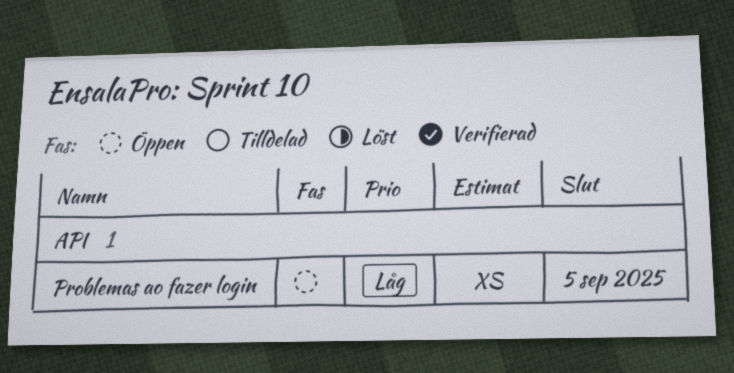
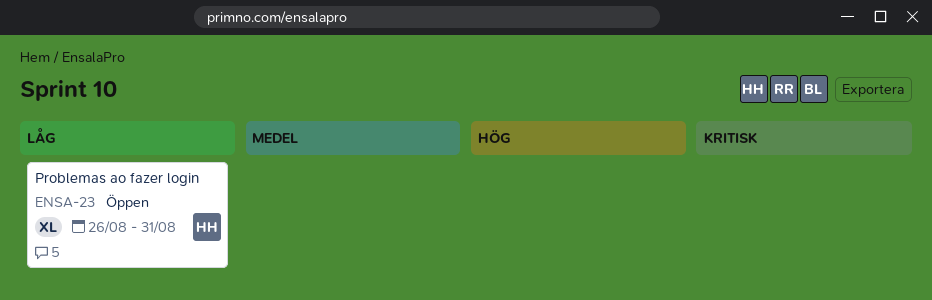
Problemas ao fazer login, estimate: XS -> XL
Problemas ao fazer login, due: Sep 5 -> Aug 31

